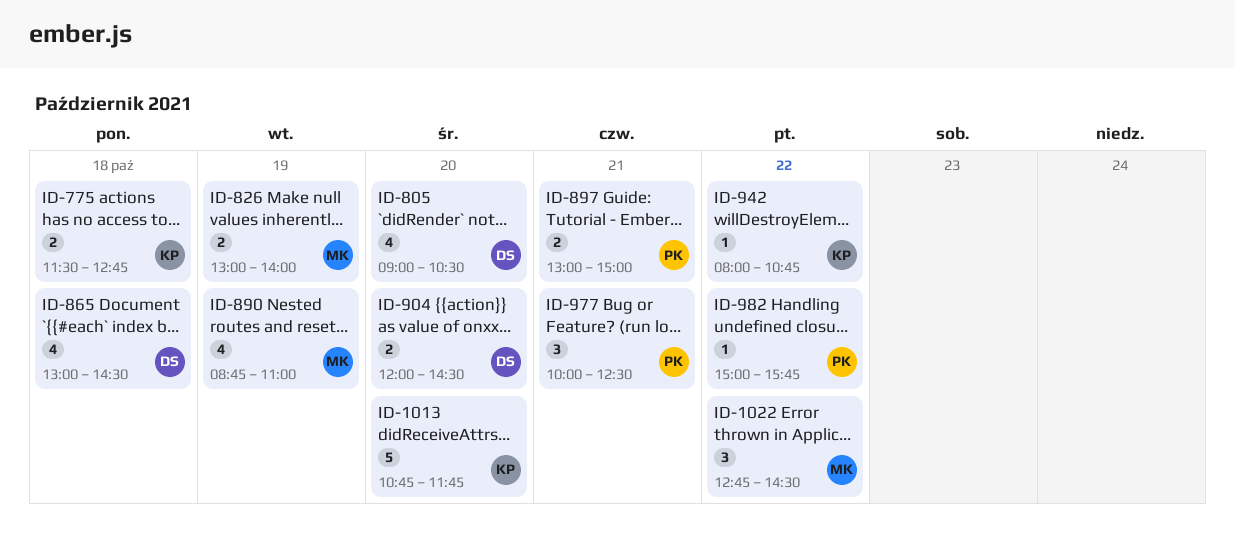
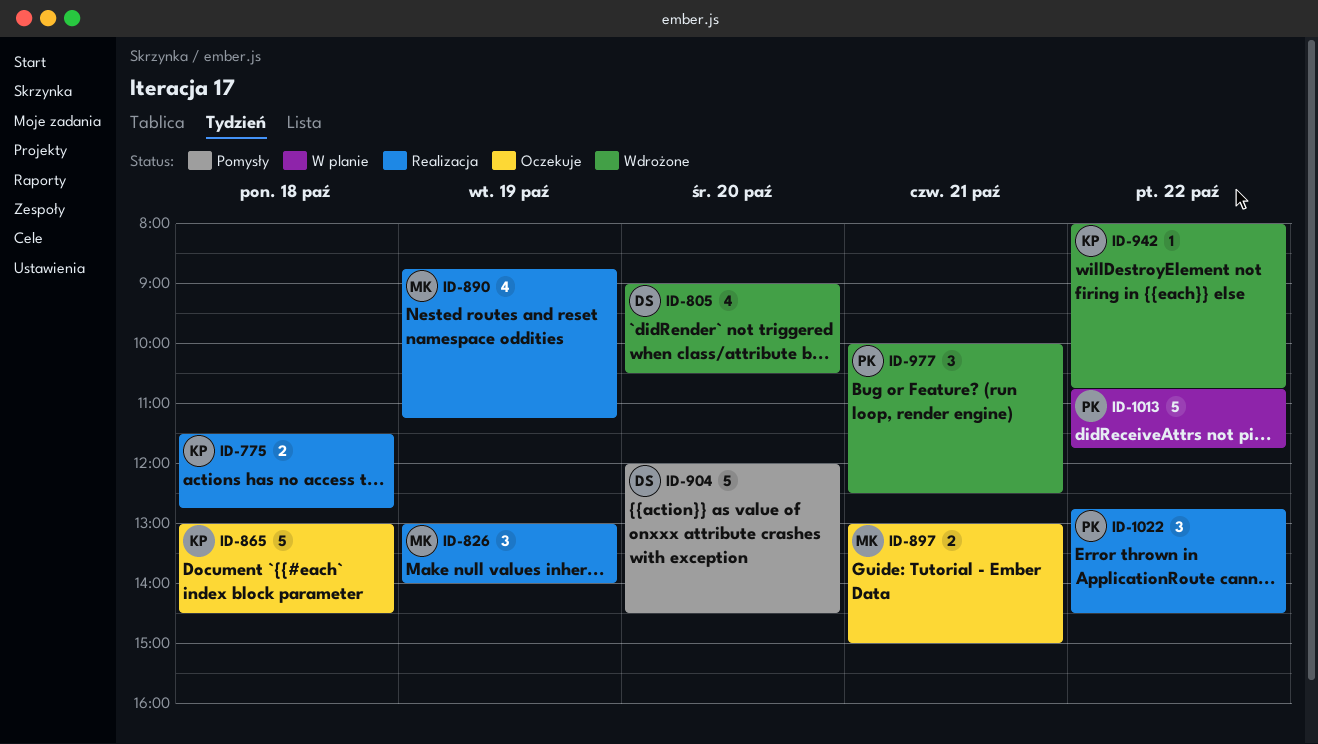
ID-826, estimate: 2 -> 3
ID-865, owner: DS -> KP
ID-865, estimate: 4 -> 5
ID-890, ends: 11:00 -> 11:15
ID-897, owner: PK -> MK
ID-904, estimate: 2 -> 5
ID-982: present -> none
ID-1013, owner: KP -> PK
ID-1013, day: Oct 20 -> Oct 22
ID-1022, owner: MK -> PK

